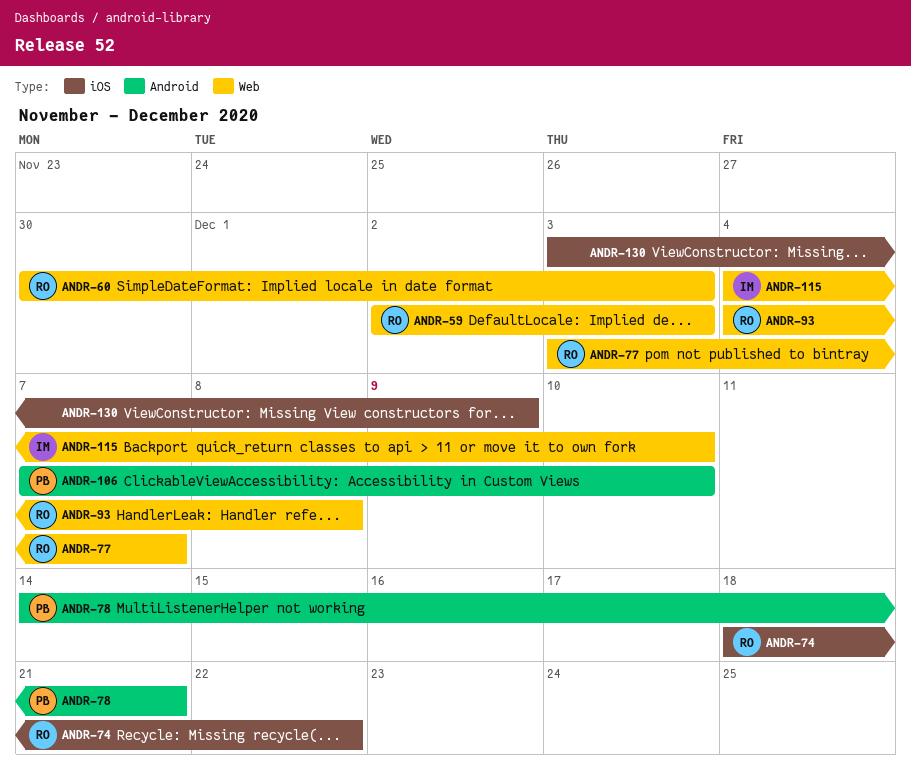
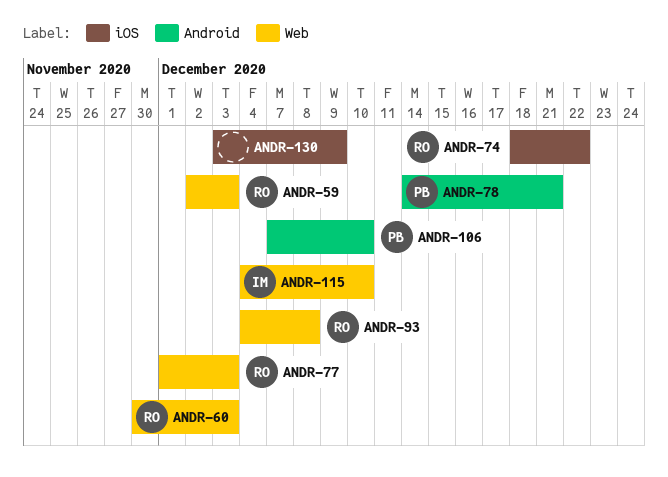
ANDR-77, start: Dec 3 -> Dec 1
ANDR-77, due: Dec 7 -> Dec 3

